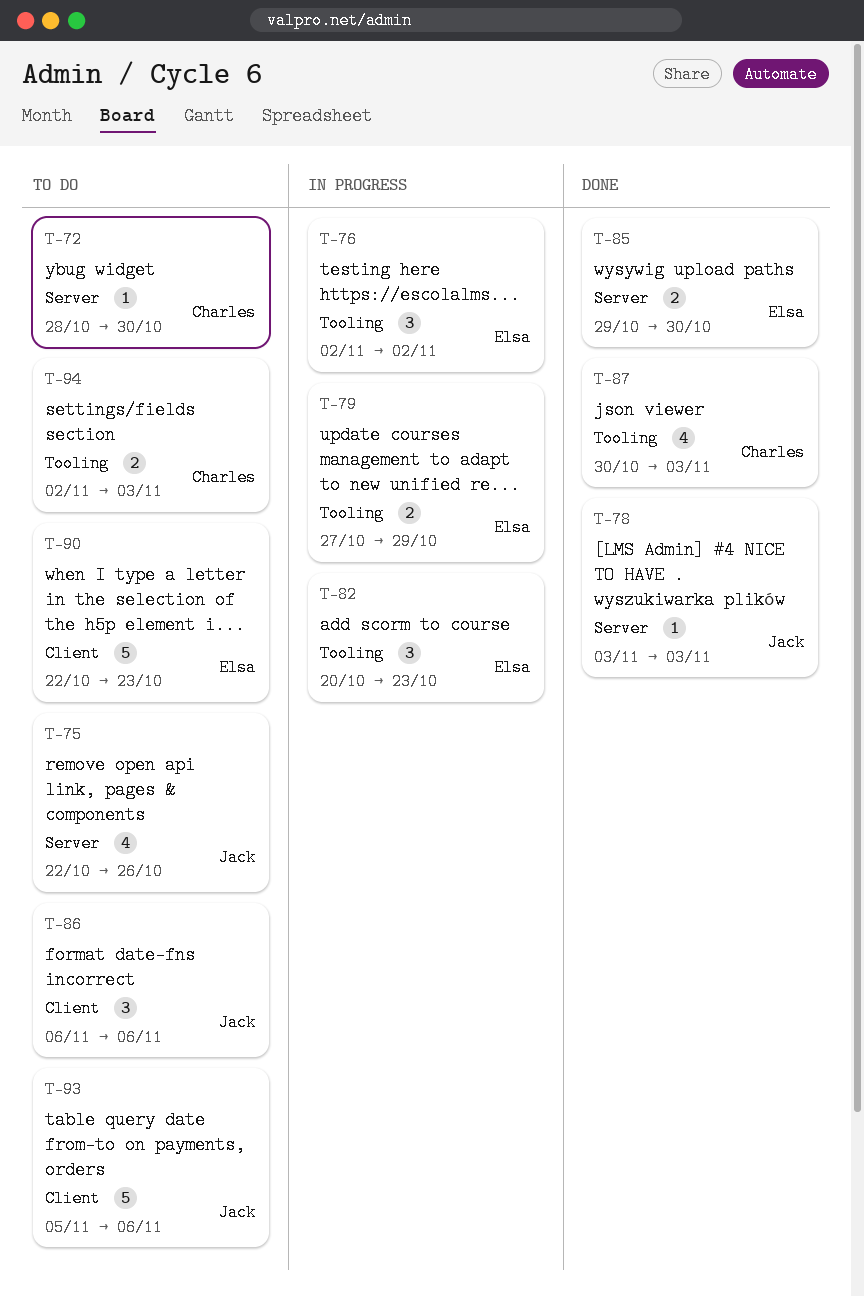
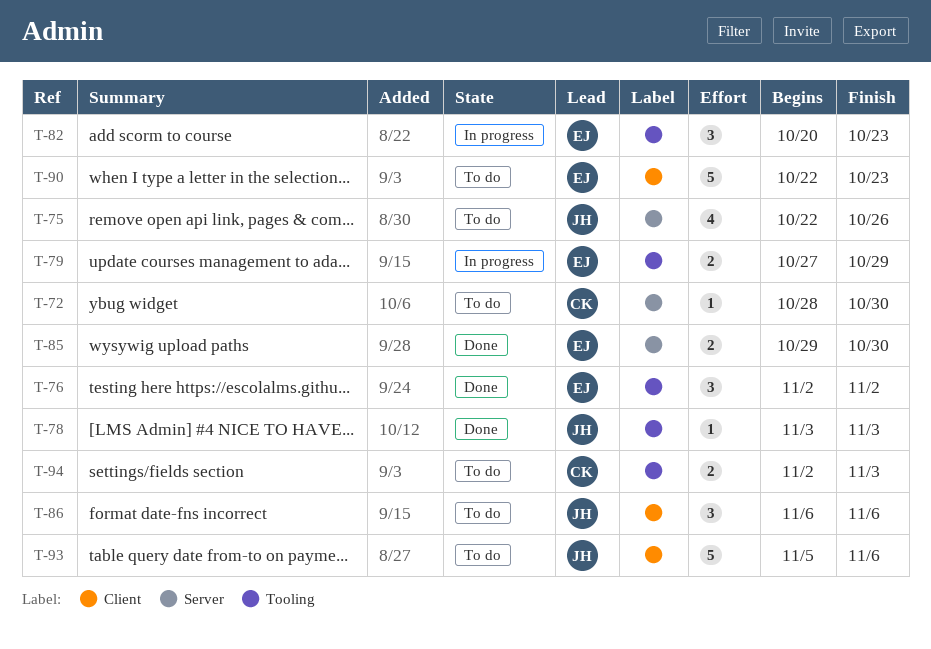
T-76, status: In progress -> Done
T-78, label: Server -> Tooling
T-87: present -> none

